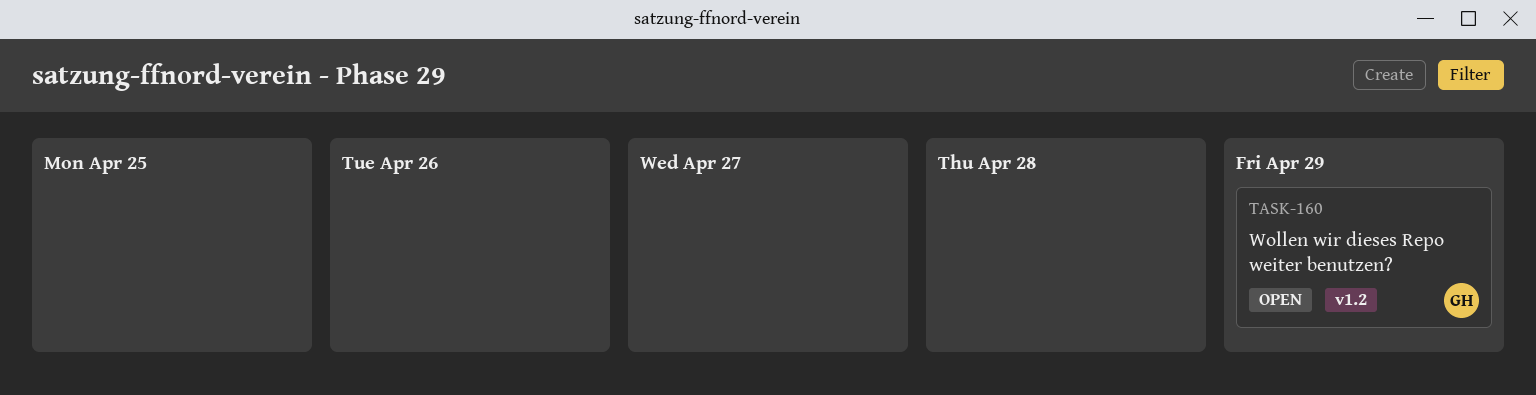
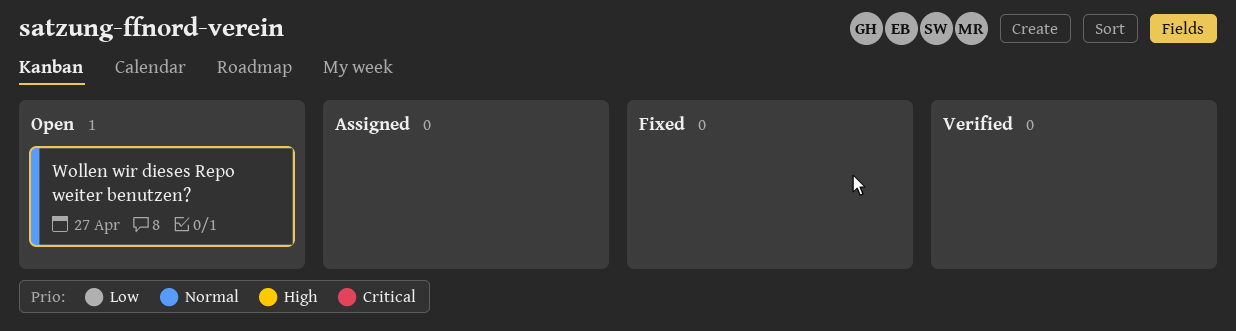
Wollen wir dieses Repo weiter benutzen?, due: Apr 29 -> Apr 27

